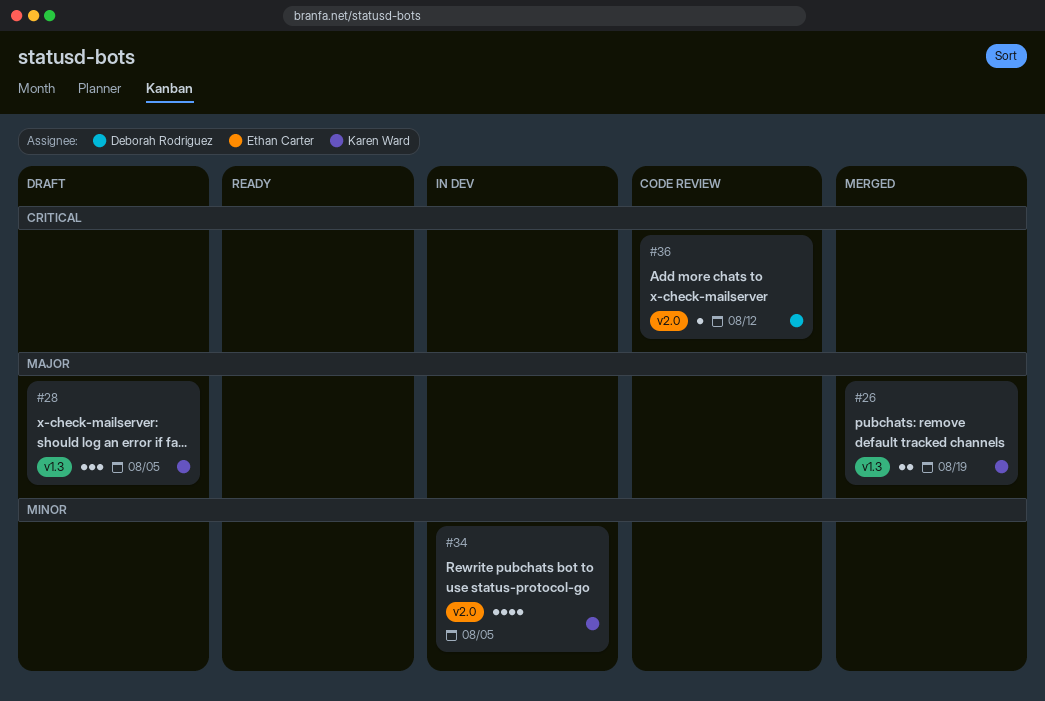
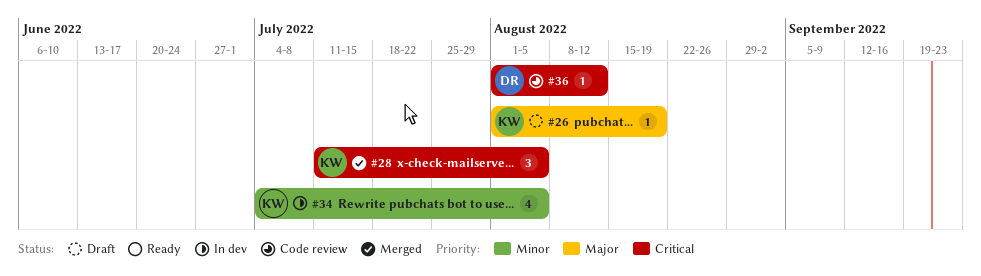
#26, status: Merged -> Draft
#26, estimate: 2 -> 1
#28, status: Draft -> Merged
#28, priority: Major -> Critical

